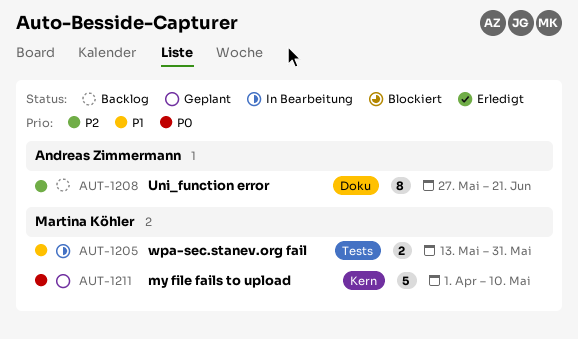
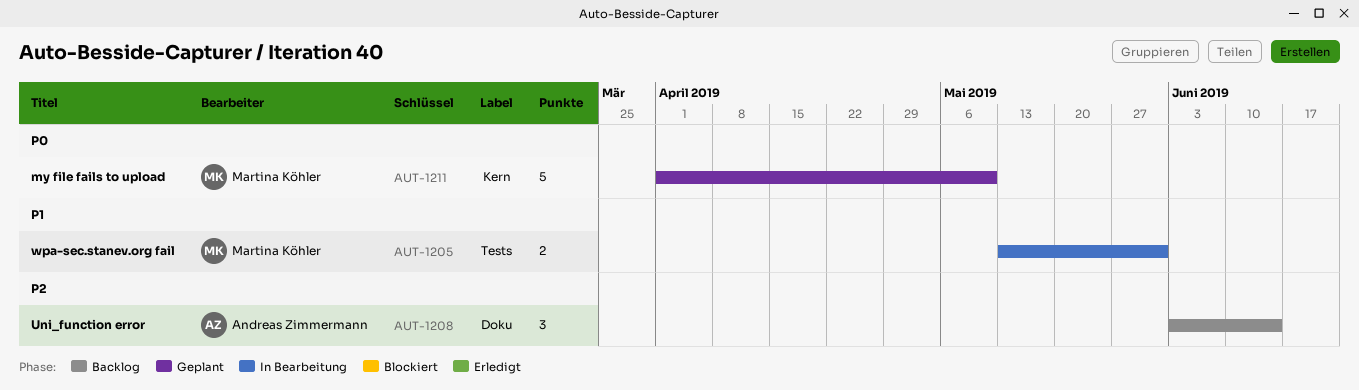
AUT-1208, estimate: 8 -> 3
AUT-1208, start: May 27 -> Jun 3
AUT-1208, due: Jun 21 -> Jun 14

